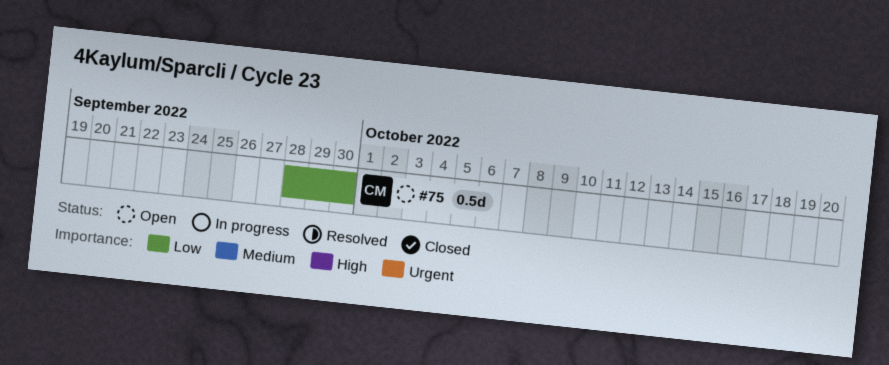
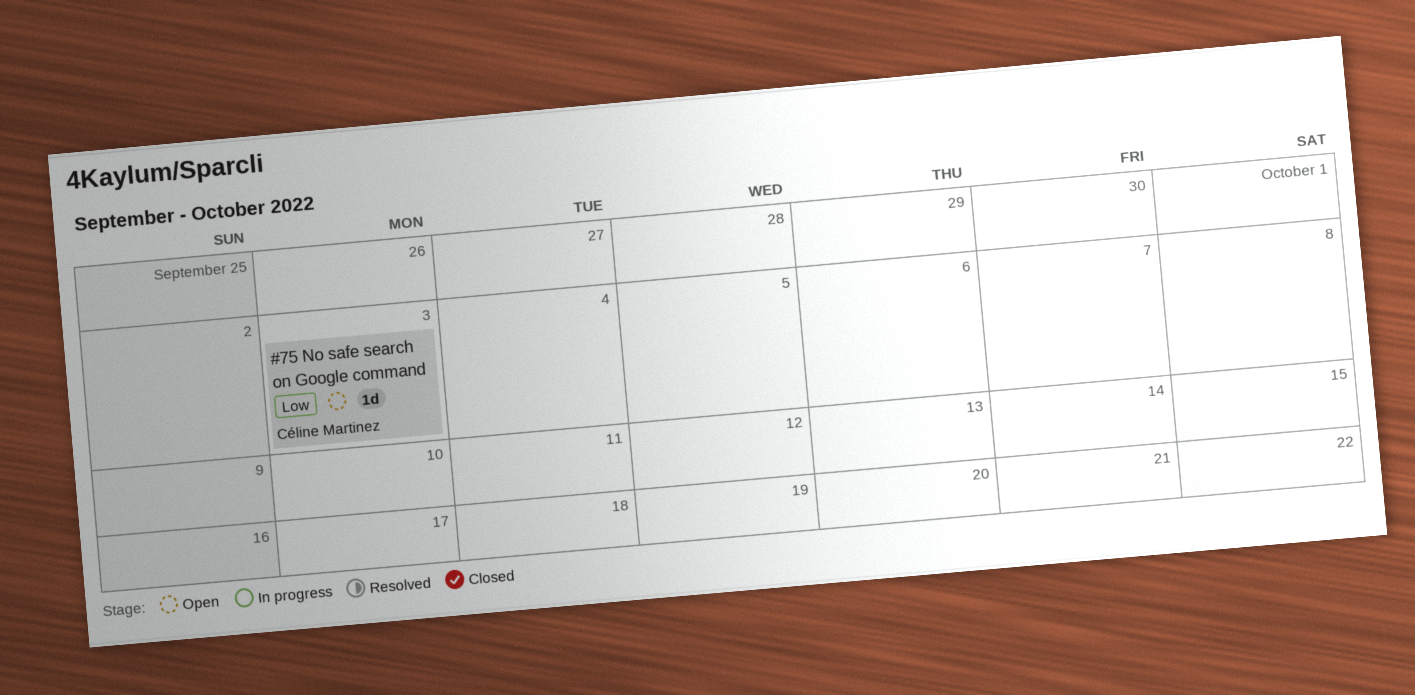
#75, estimate: 0.5d -> 1d
#75, due: Sep 30 -> Oct 3

